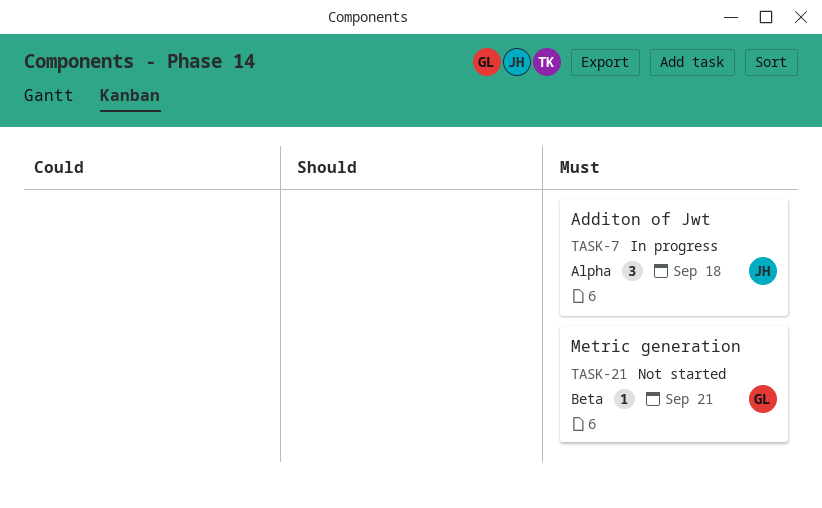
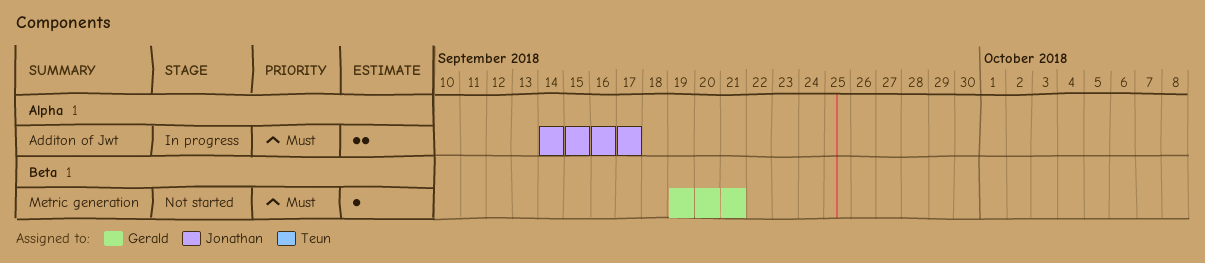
Additon of Jwt, estimate: 3 -> 2
Additon of Jwt, due: Sep 18 -> Sep 17

